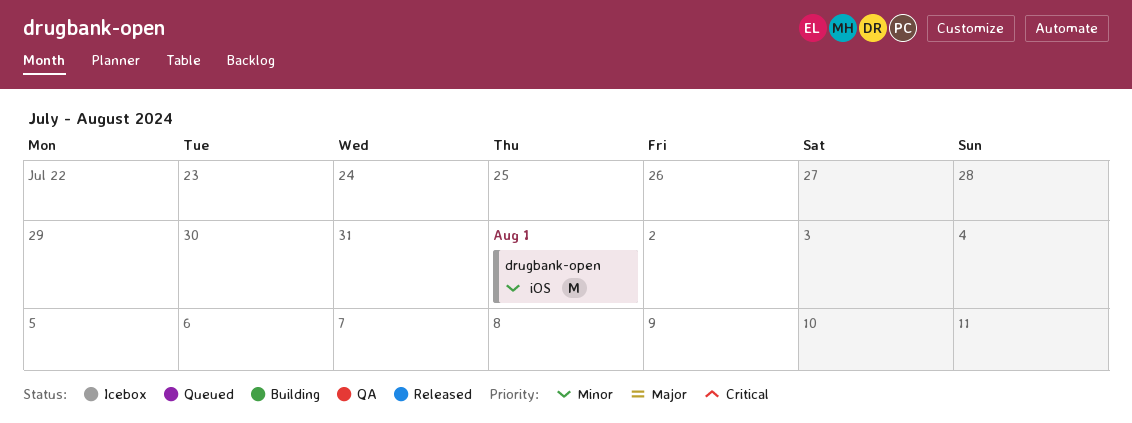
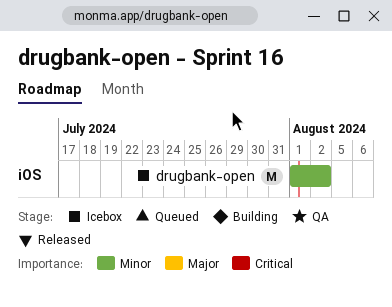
drugbank-open, due: Aug 1 -> Aug 2

